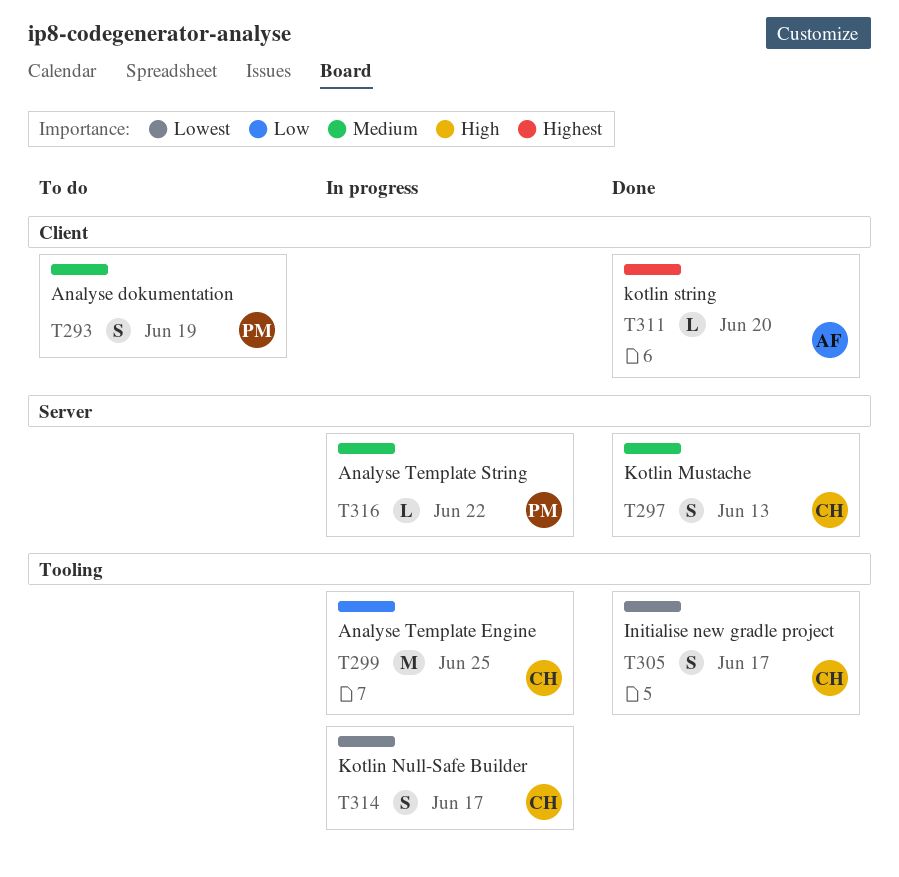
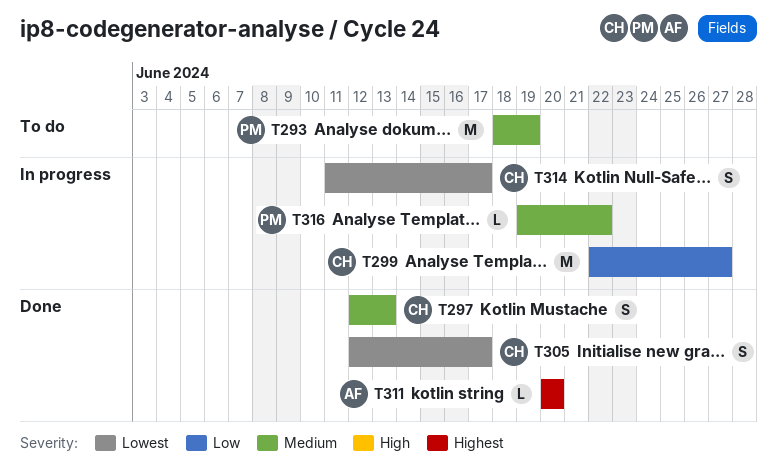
T293, estimate: S -> M
T299, due: Jun 25 -> Jun 27

